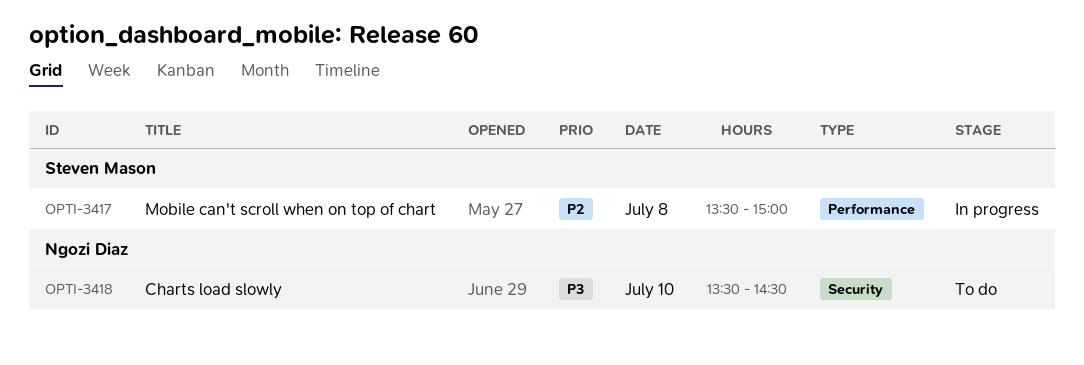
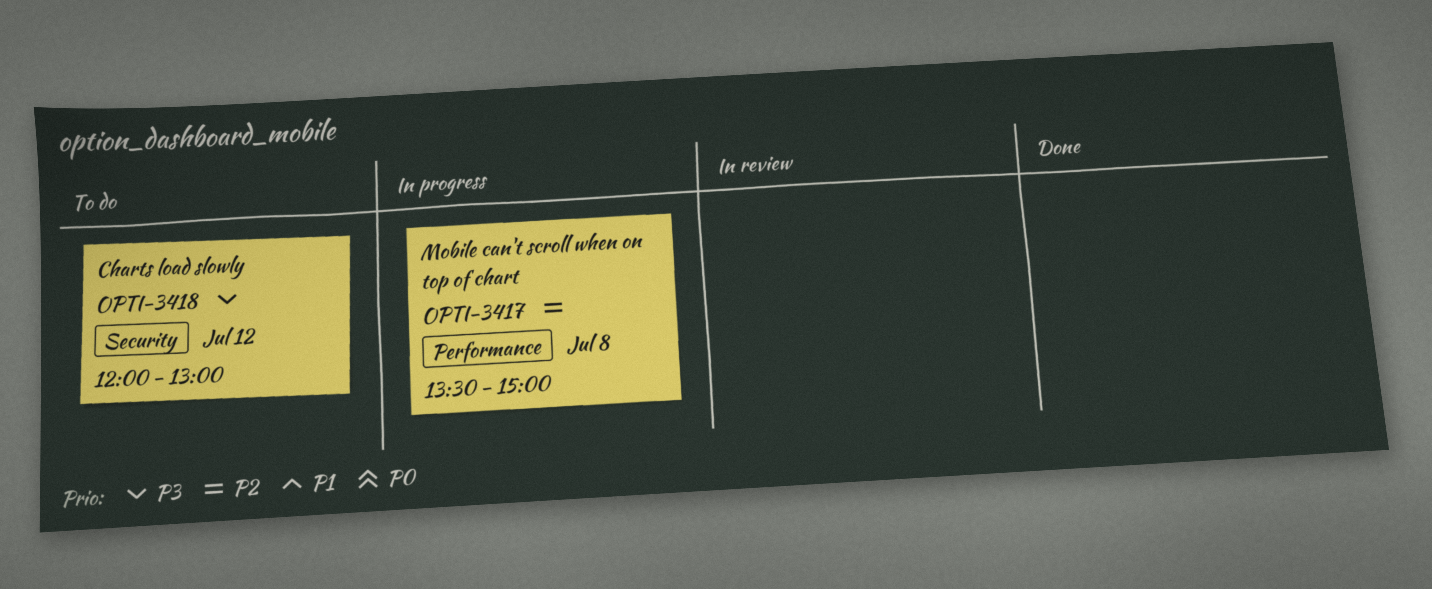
OPTI-3418, day: Jul 10 -> Jul 12
OPTI-3418, begins: 13:30 -> 12:00
OPTI-3418, ends: 14:30 -> 13:00

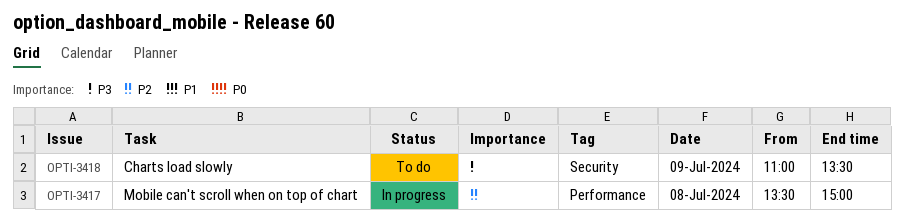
OPTI-3418, day: Jul 12 -> Jul 9
OPTI-3418, begins: 12:00 -> 11:00
OPTI-3418, ends: 13:00 -> 13:30

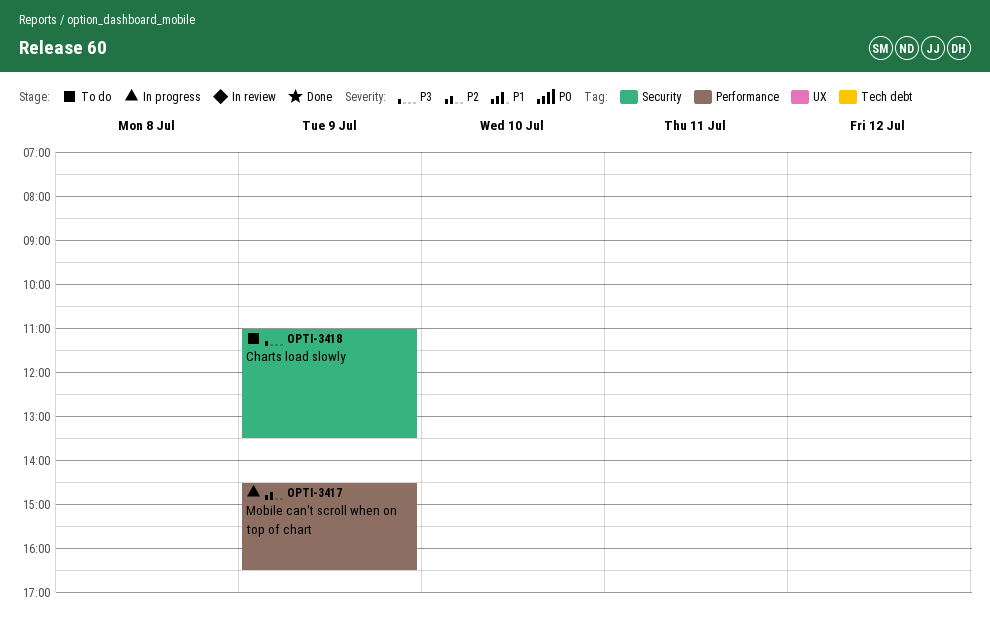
OPTI-3417, day: Jul 8 -> Jul 9
OPTI-3417, begins: 13:30 -> 14:30
OPTI-3417, ends: 15:00 -> 16:30

